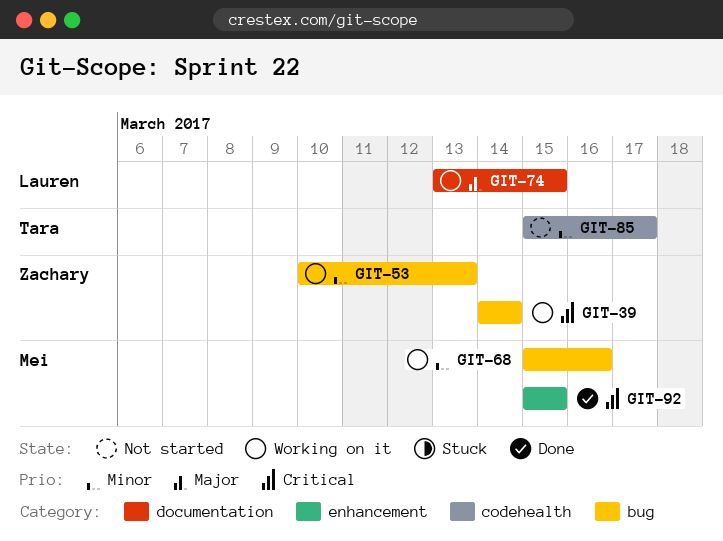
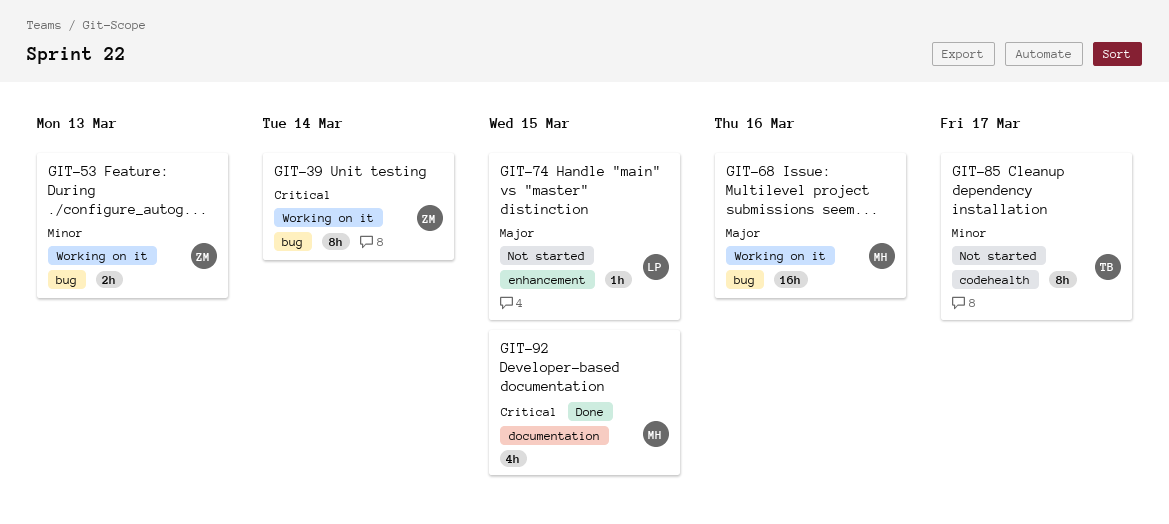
GIT-68, priority: Minor -> Major
GIT-74, status: Working on it -> Not started
GIT-74, label: documentation -> enhancement
GIT-92, label: enhancement -> documentation

